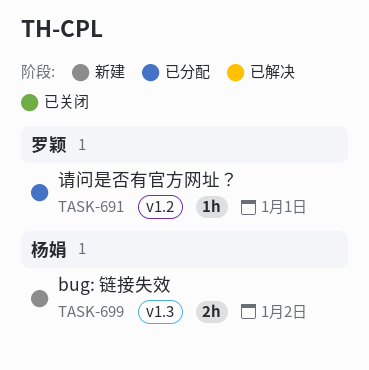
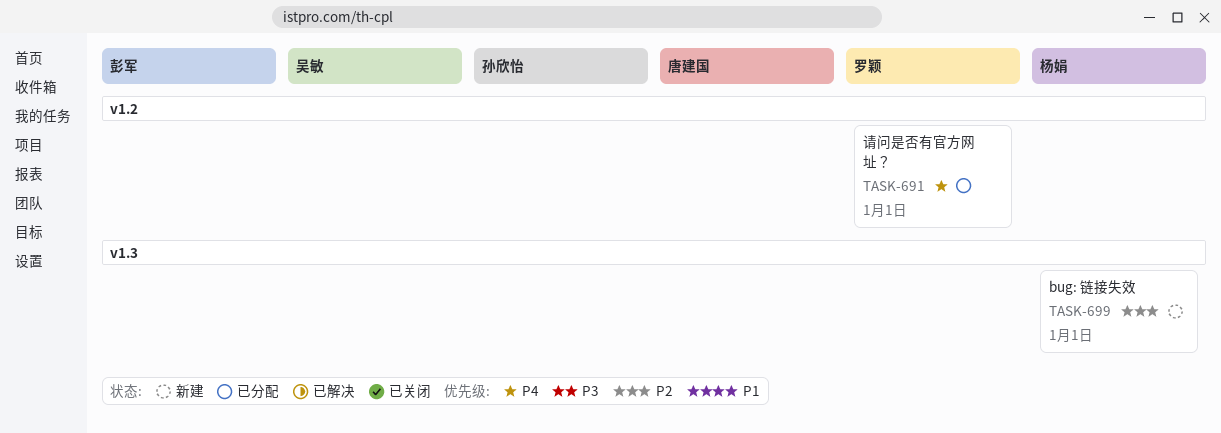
TASK-699, due: Jan 2 -> Jan 1

